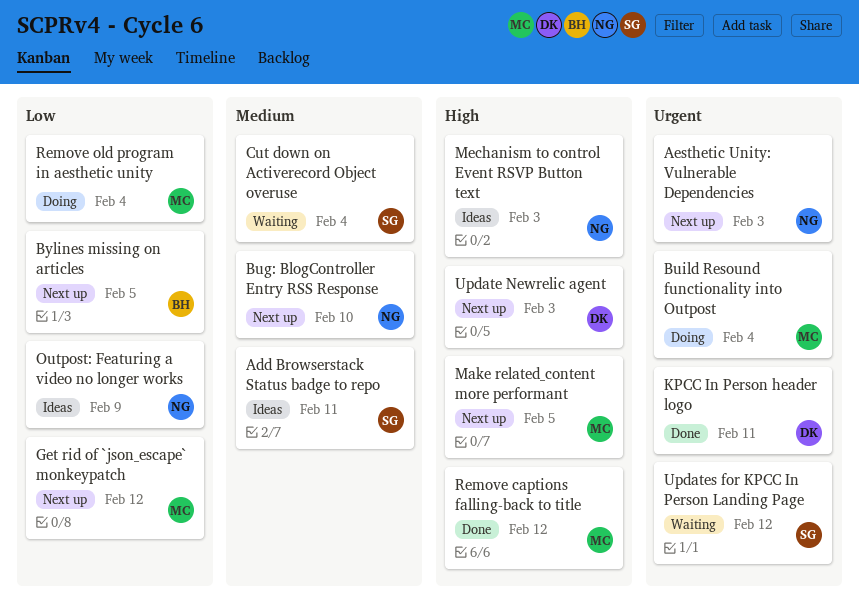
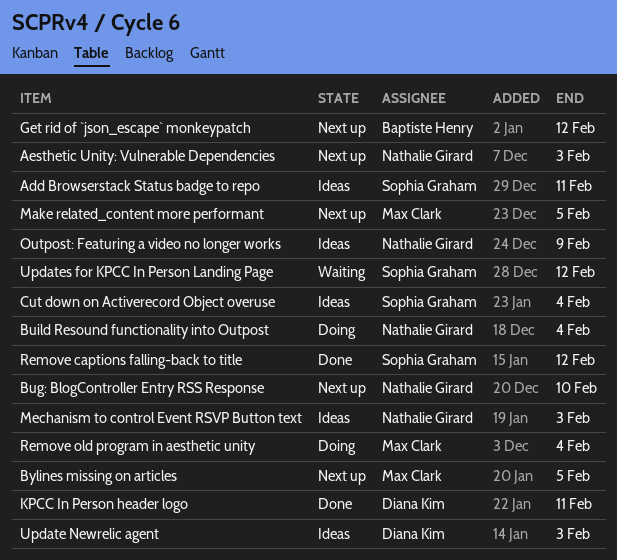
Build Resound functionality into Outpost, owner: Max Clark -> Nathalie Girard
Bylines missing on articles, owner: Baptiste Henry -> Max Clark
Cut down on Activerecord Object overuse, status: Waiting -> Ideas
Get rid of `json_escape` monkeypatch, owner: Max Clark -> Baptiste Henry
Remove captions falling-back to title, owner: Max Clark -> Sophia Graham
Update Newrelic agent, status: Next up -> Ideas

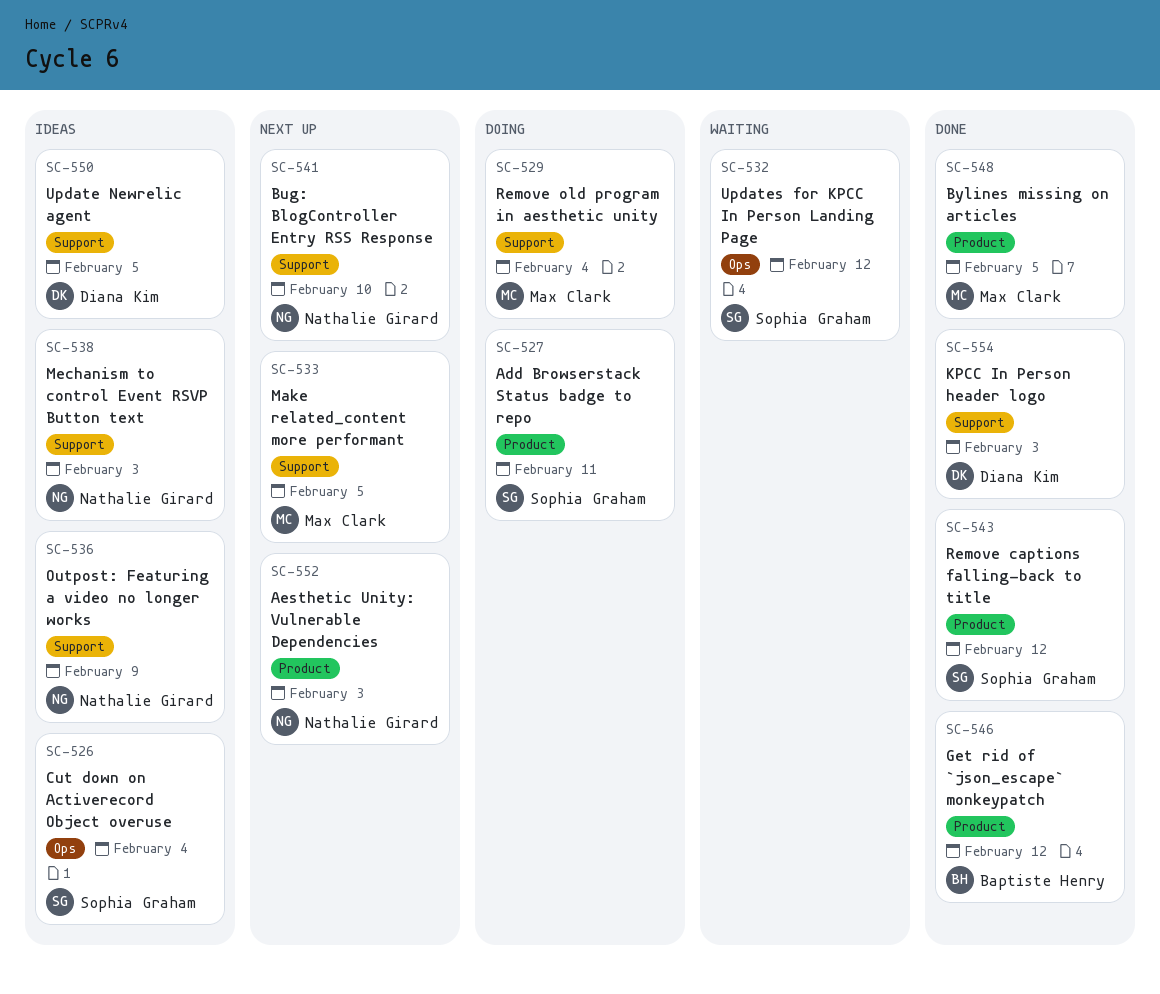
Add Browserstack Status badge to repo, status: Ideas -> Doing
Build Resound functionality into Outpost: present -> none
Bylines missing on articles, status: Next up -> Done
Get rid of `json_escape` monkeypatch, status: Next up -> Done
KPCC In Person header logo, due: Feb 11 -> Feb 3
Update Newrelic agent, due: Feb 3 -> Feb 5

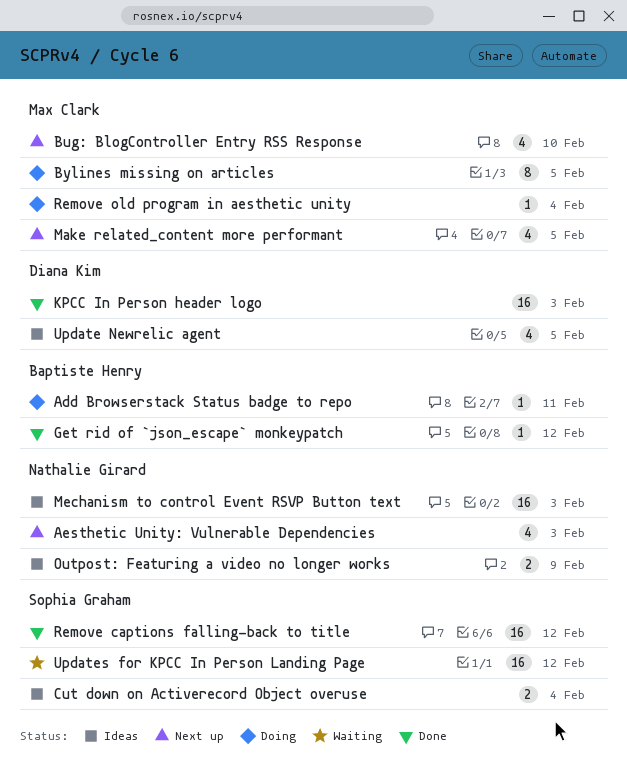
Add Browserstack Status badge to repo, owner: Sophia Graham -> Baptiste Henry
Bug: BlogController Entry RSS Response, owner: Nathalie Girard -> Max Clark
Bylines missing on articles, status: Done -> Doing

